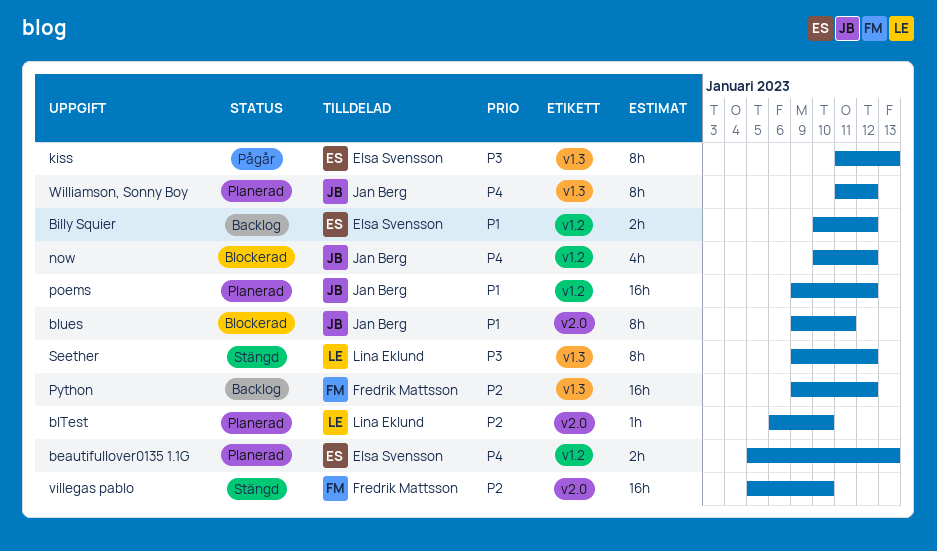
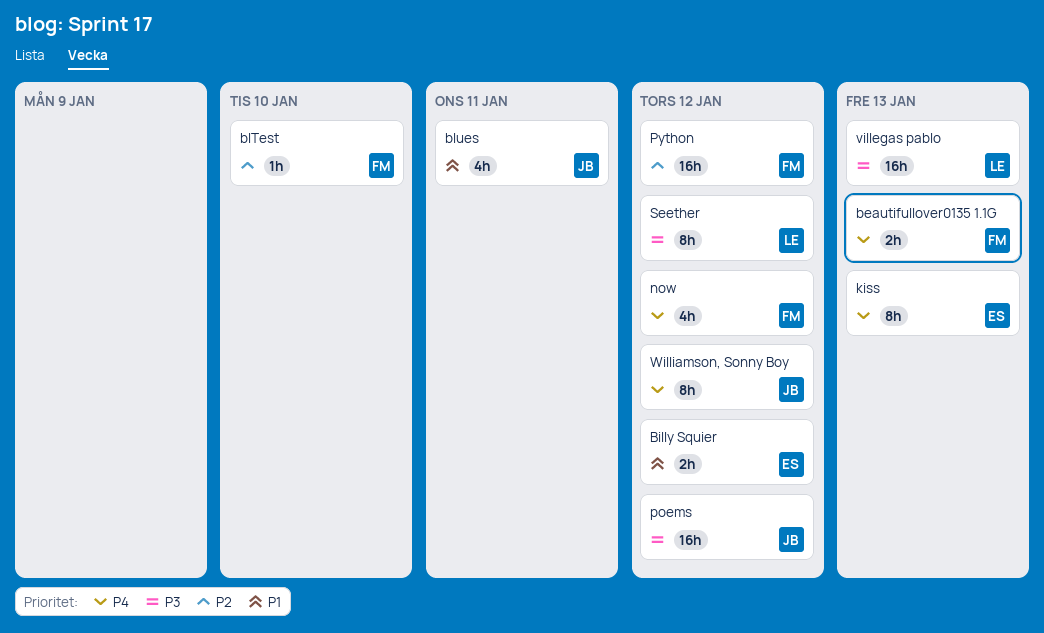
beautifullover0135 1.1G, owner: Elsa Svensson -> Fredrik Mattsson
blTest, owner: Lina Eklund -> Fredrik Mattsson
blues, estimate: 8h -> 4h
kiss, priority: P3 -> P4
now, owner: Jan Berg -> Fredrik Mattsson
poems, priority: P1 -> P3
villegas pablo, owner: Fredrik Mattsson -> Lina Eklund
villegas pablo, priority: P2 -> P3
villegas pablo, due: Jan 10 -> Jan 13

